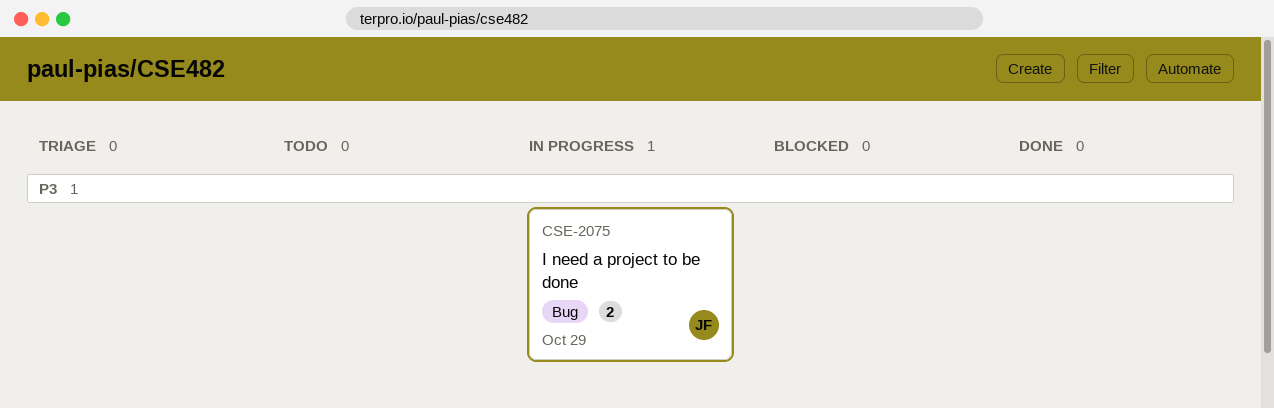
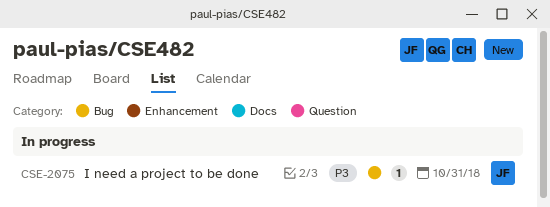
CSE-2075, estimate: 2 -> 1
CSE-2075, due: Oct 29 -> Oct 31

